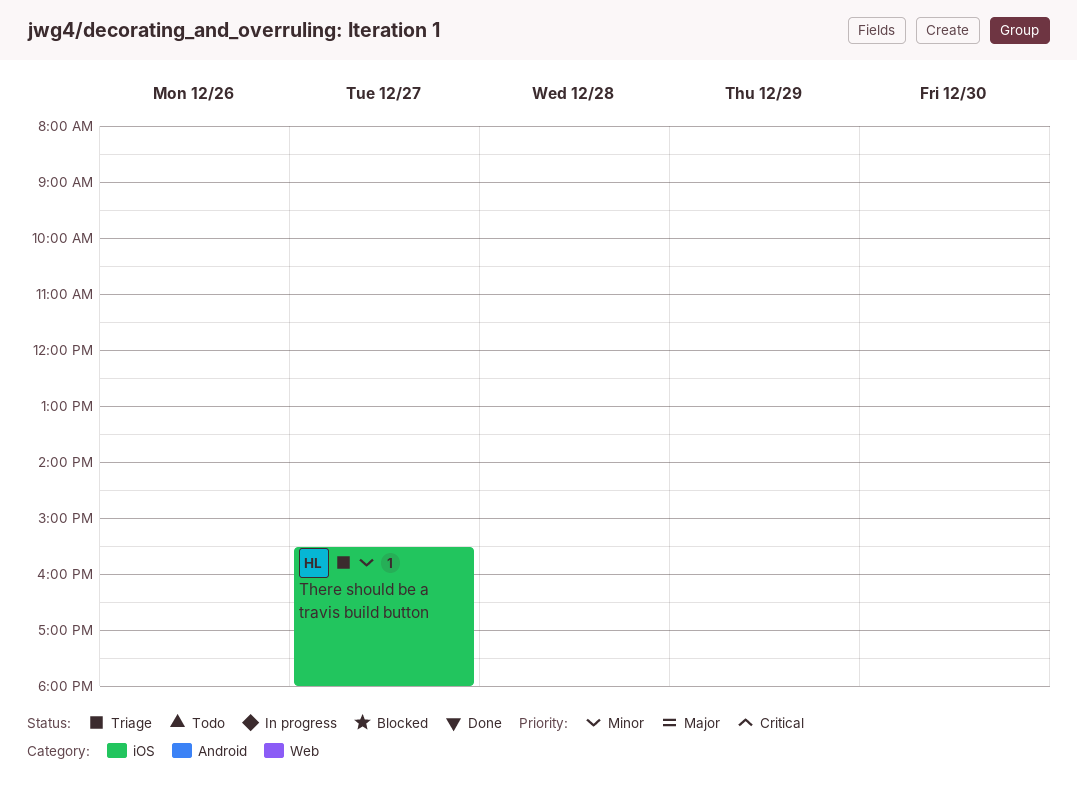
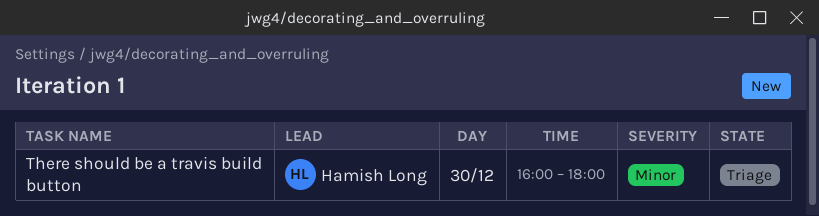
There should be a travis build button, day: Dec 27 -> Dec 30
There should be a travis build button, begins: 15:30 -> 16:00

